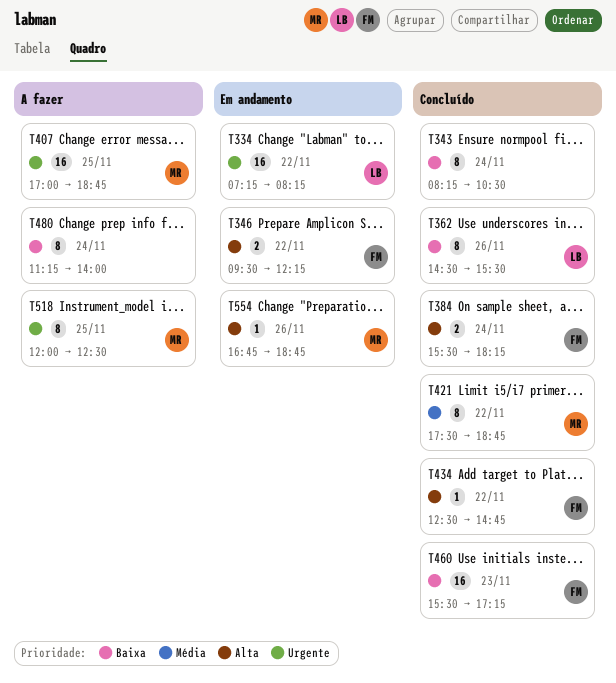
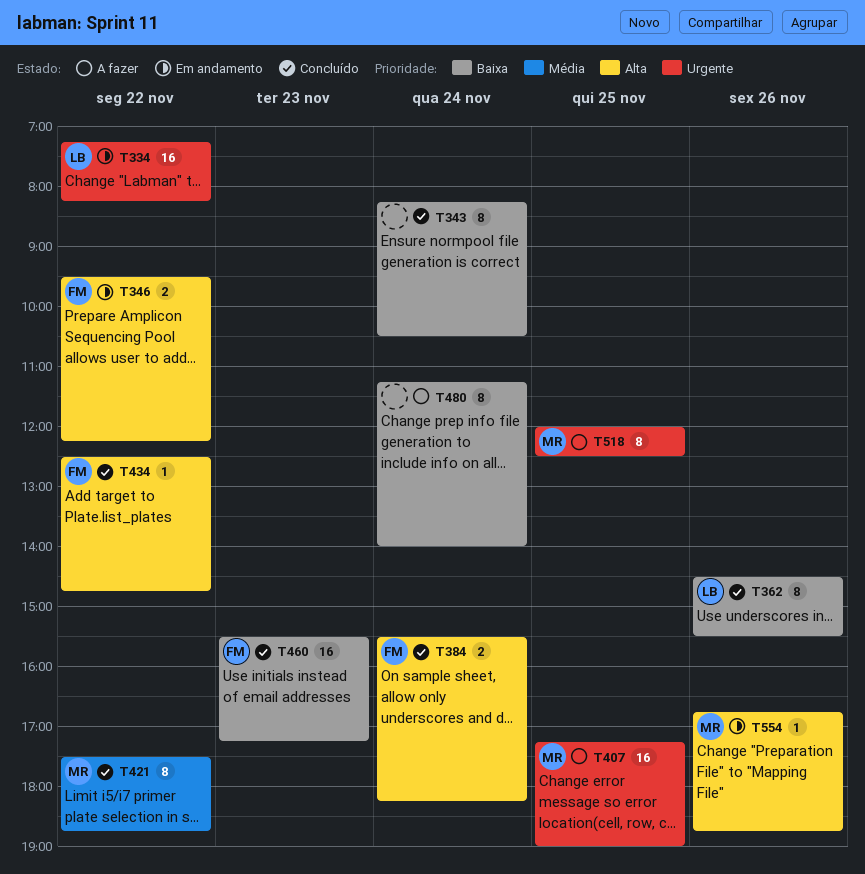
T407, begins: 17:00 -> 17:15
T407, ends: 18:45 -> 19:00

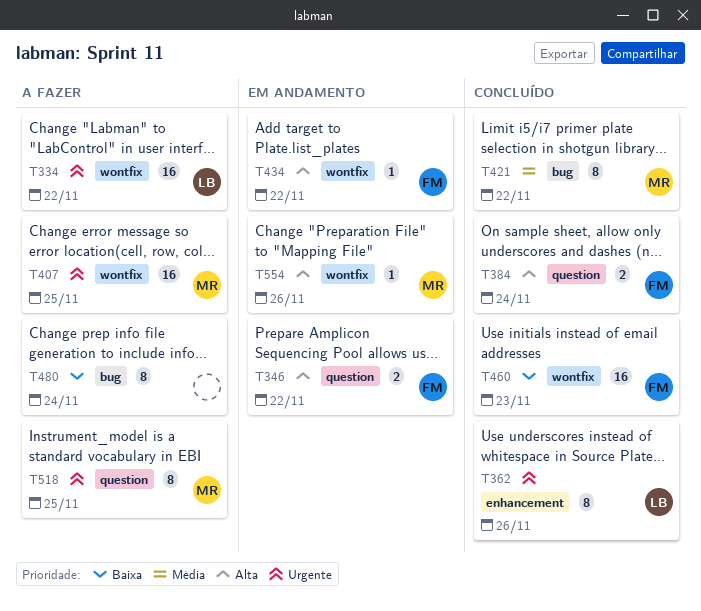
T334, status: Em andamento -> A fazer
T343: present -> none
T362, priority: Baixa -> Urgente
T434, status: Concluído -> Em andamento

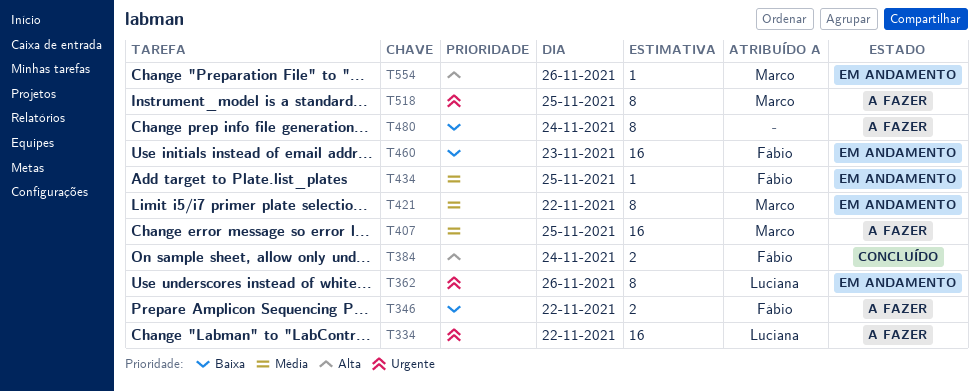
T346, status: Em andamento -> A fazer
T346, priority: Alta -> Baixa
T362, status: Concluído -> Em andamento
T407, priority: Urgente -> Média
T421, status: Concluído -> Em andamento
T434, priority: Alta -> Média
T434, day: Nov 22 -> Nov 25
T460, status: Concluído -> Em andamento

